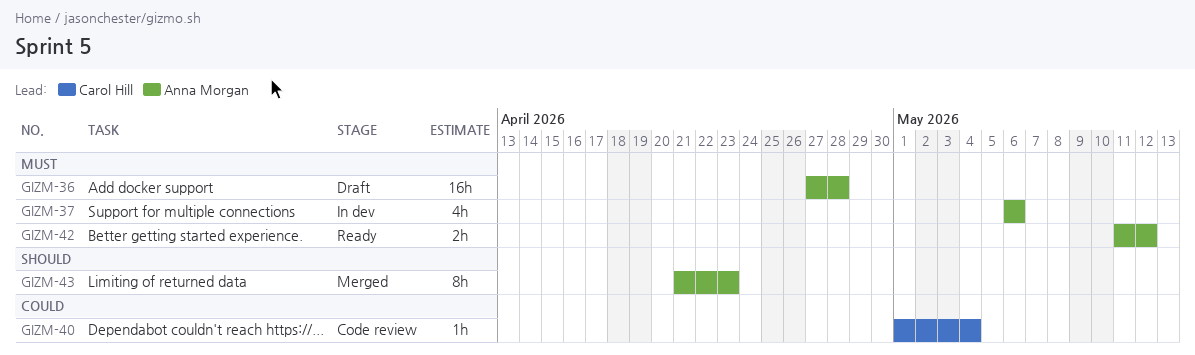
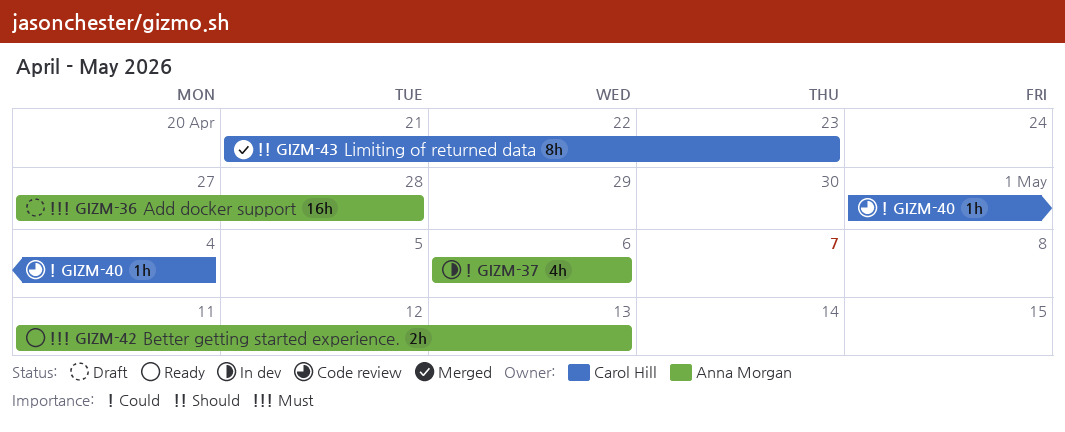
GIZM-37, priority: Must -> Could
GIZM-42, due: May 12 -> May 13
GIZM-43, owner: Anna Morgan -> Carol Hill

